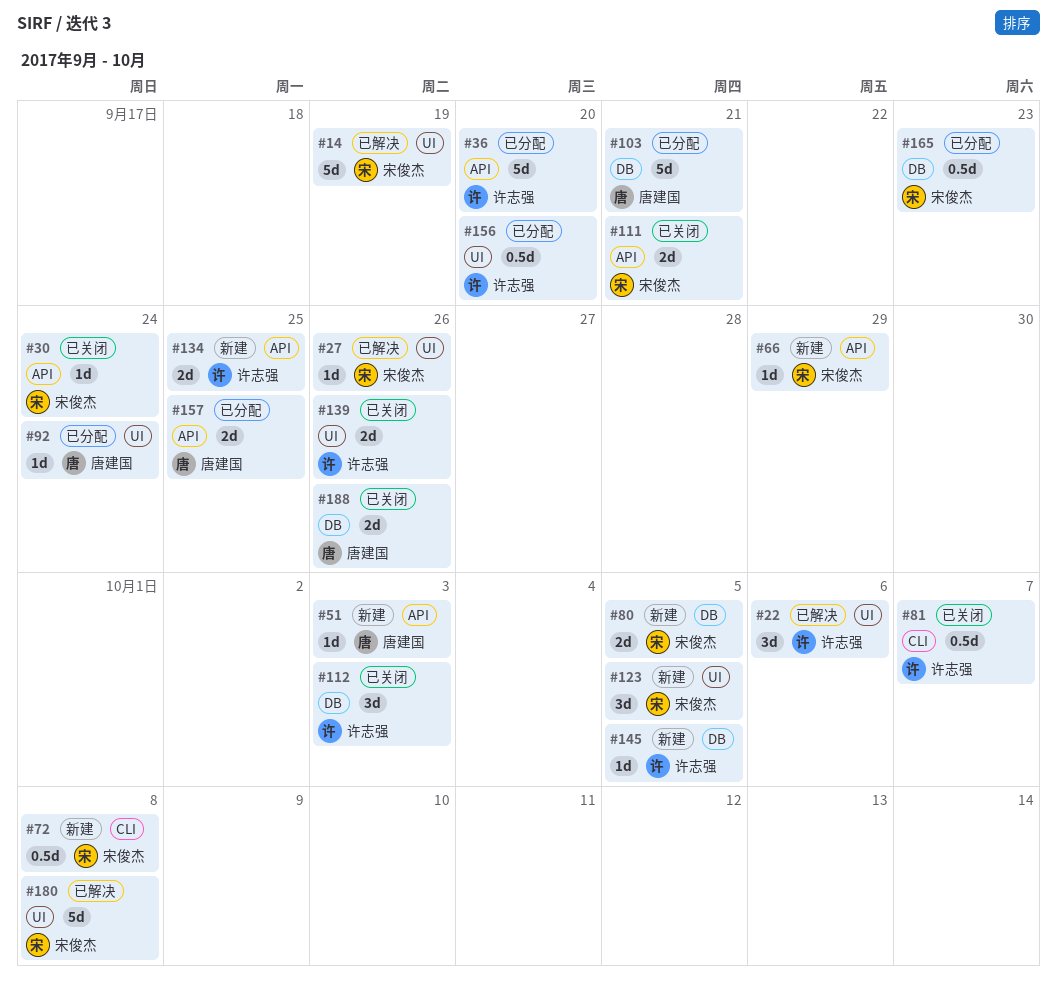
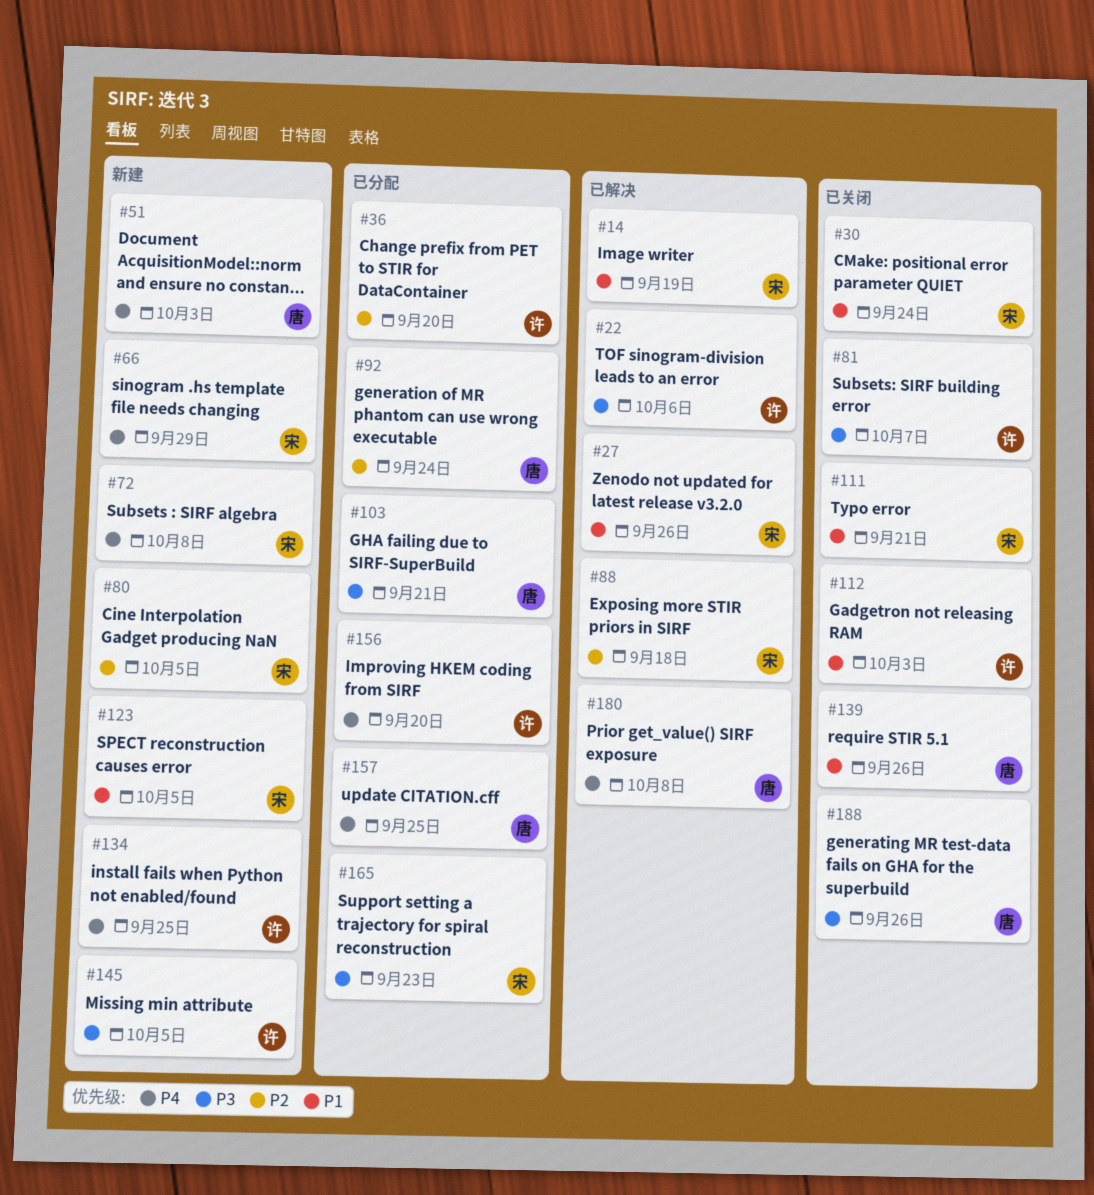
#88: none -> present
#139, owner: 许志强 -> 唐建国
#180, owner: 宋俊杰 -> 唐建国

